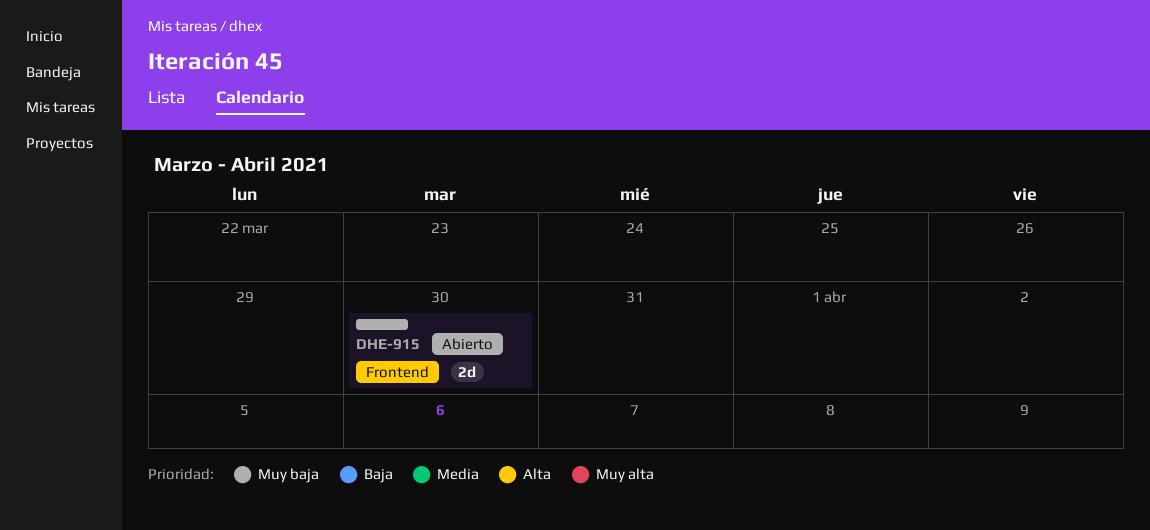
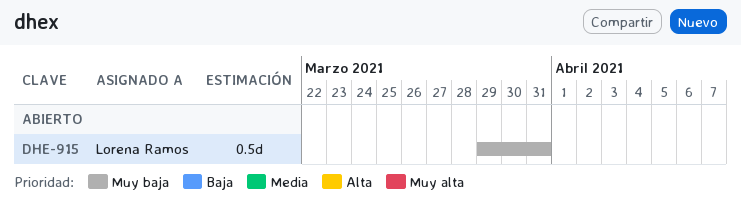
DHE-915, estimate: 2d -> 0.5d
DHE-915, due: Mar 30 -> Mar 31

